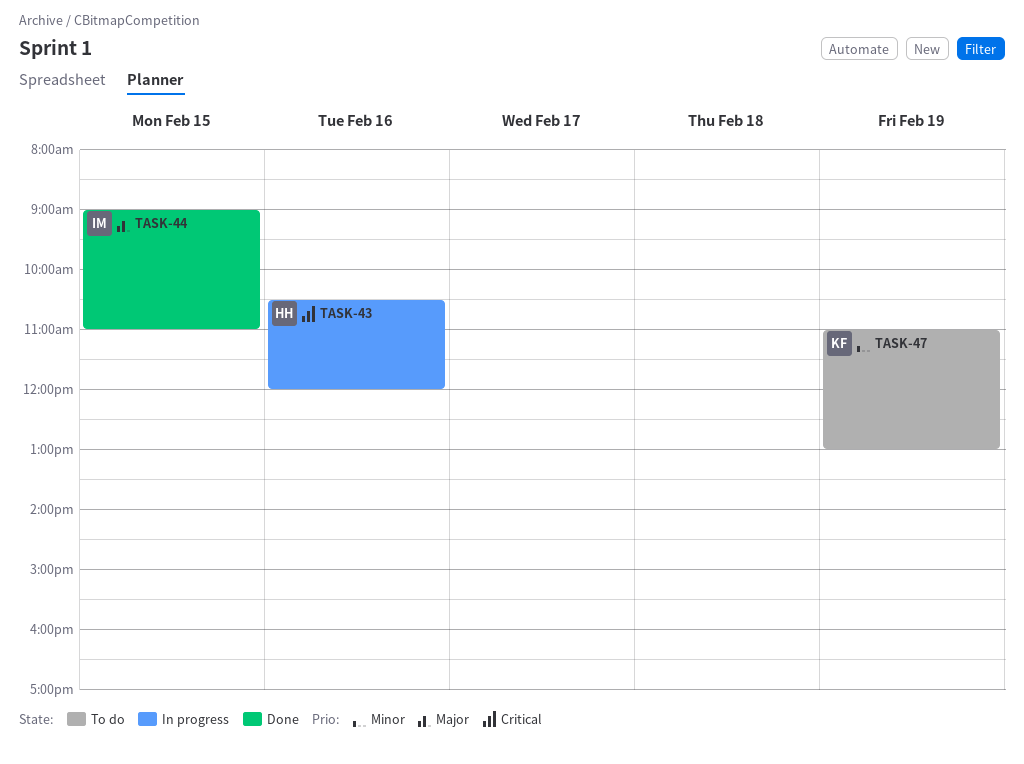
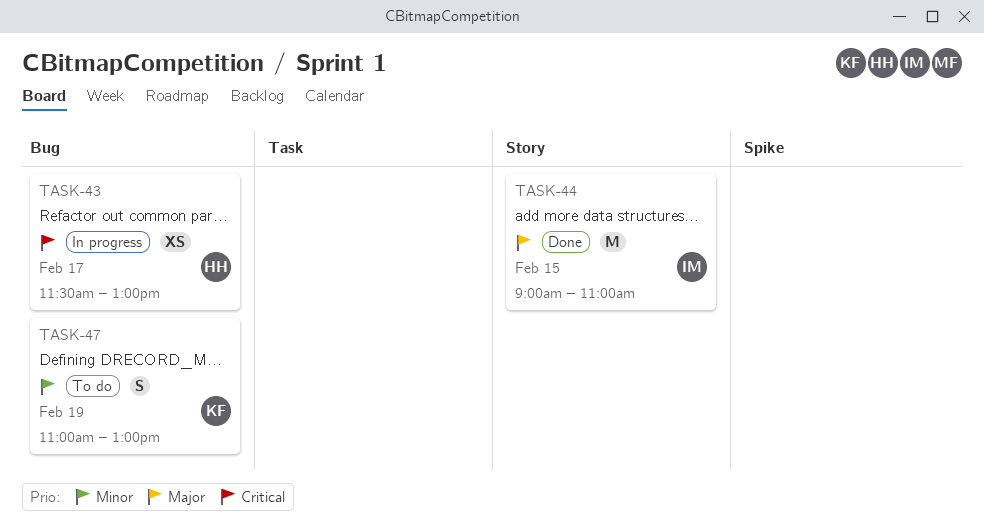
TASK-43, day: Feb 16 -> Feb 17
TASK-43, begins: 10:30 -> 11:30
TASK-43, ends: 12:00 -> 13:00

